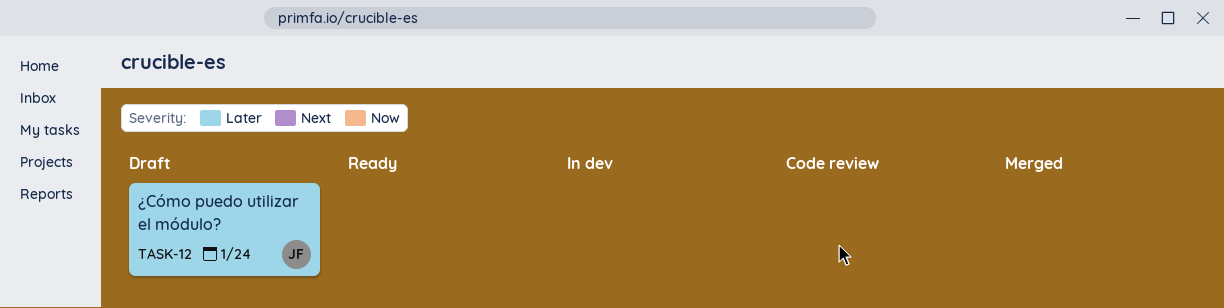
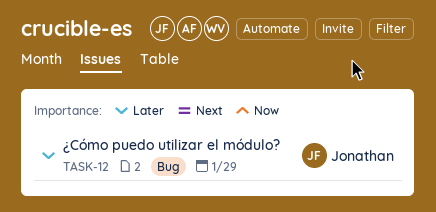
TASK-12, due: Jan 24 -> Jan 29

